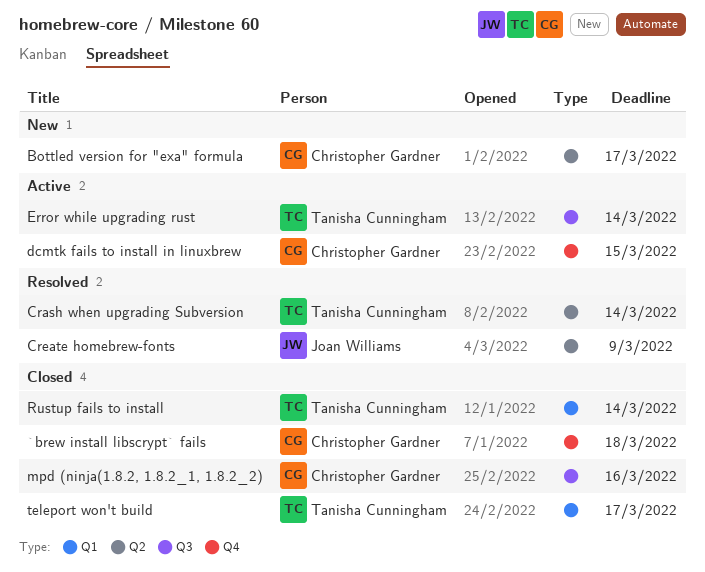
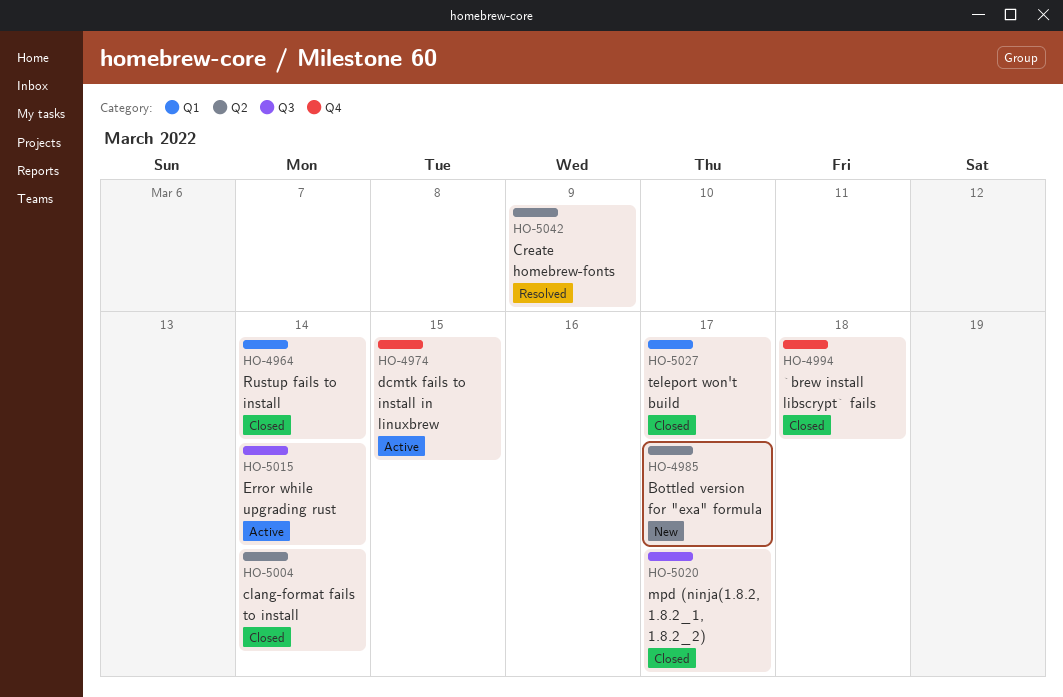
clang-format fails to install: none -> present
Crash when upgrading Subversion: present -> none
mpd (ninja(1.8.2, 1.8.2_1, 1.8.2_2), due: Mar 16 -> Mar 17

